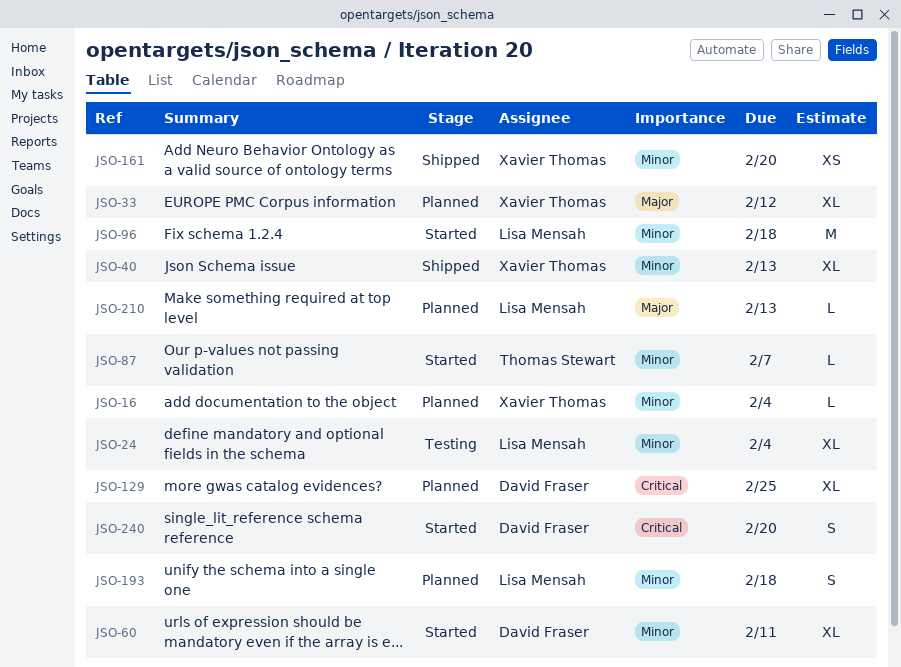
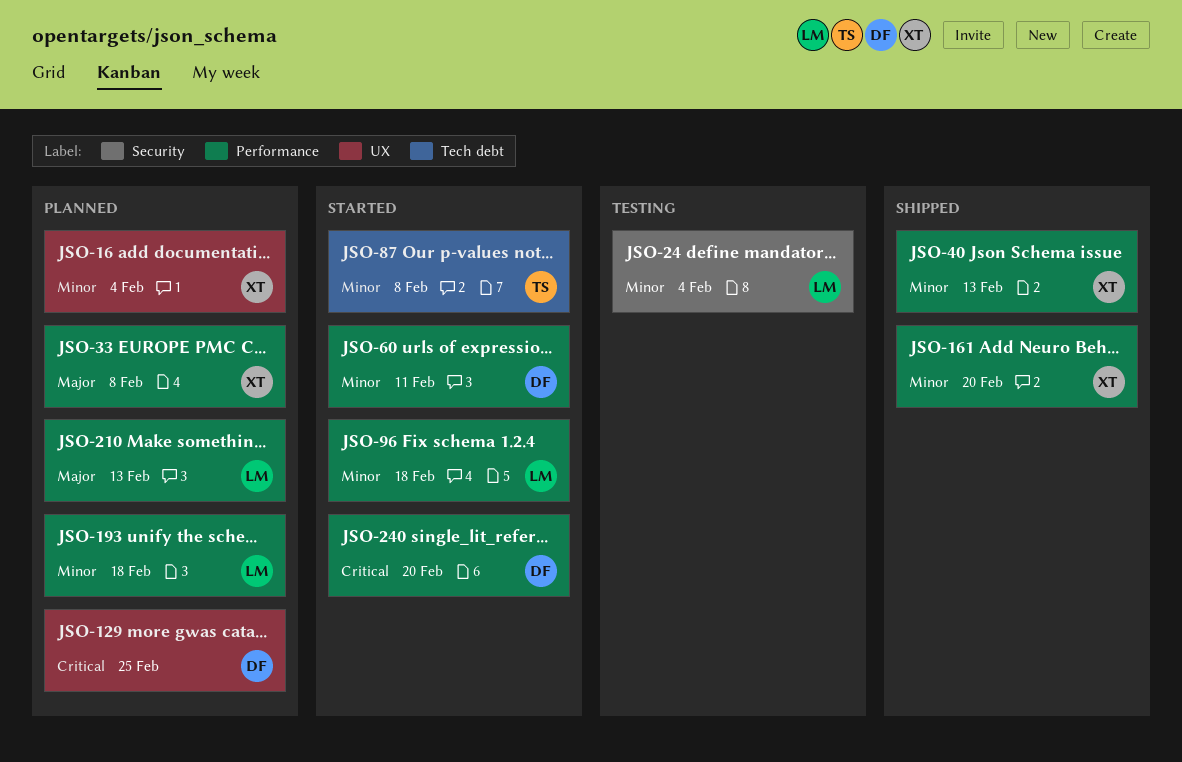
JSO-33, due: Feb 12 -> Feb 8
JSO-87, due: Feb 7 -> Feb 8

